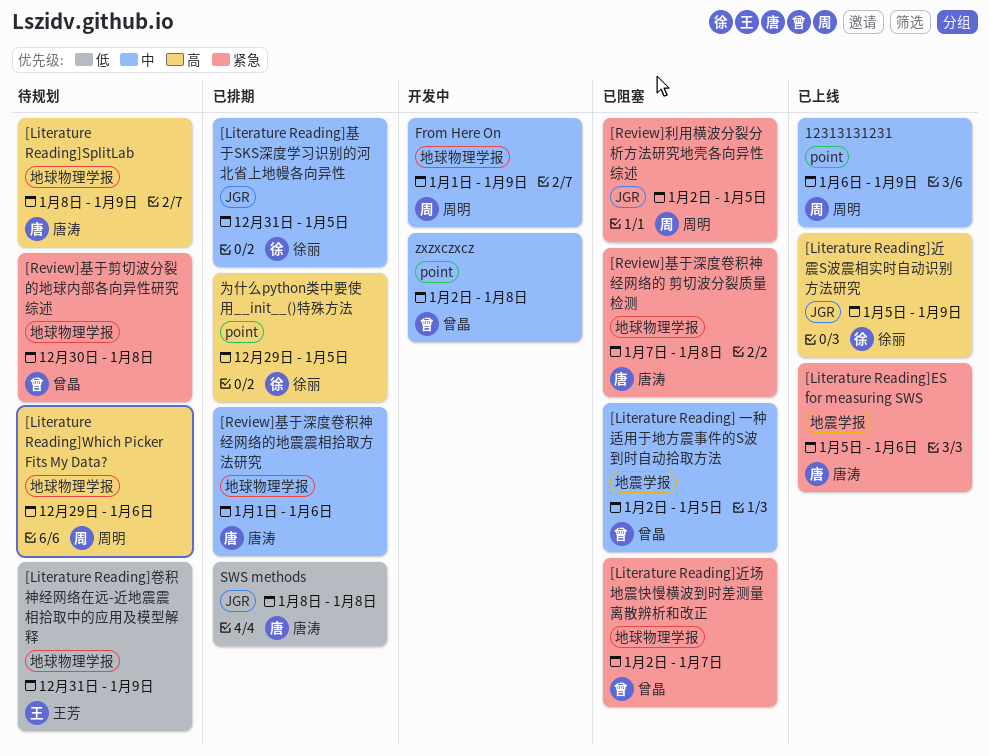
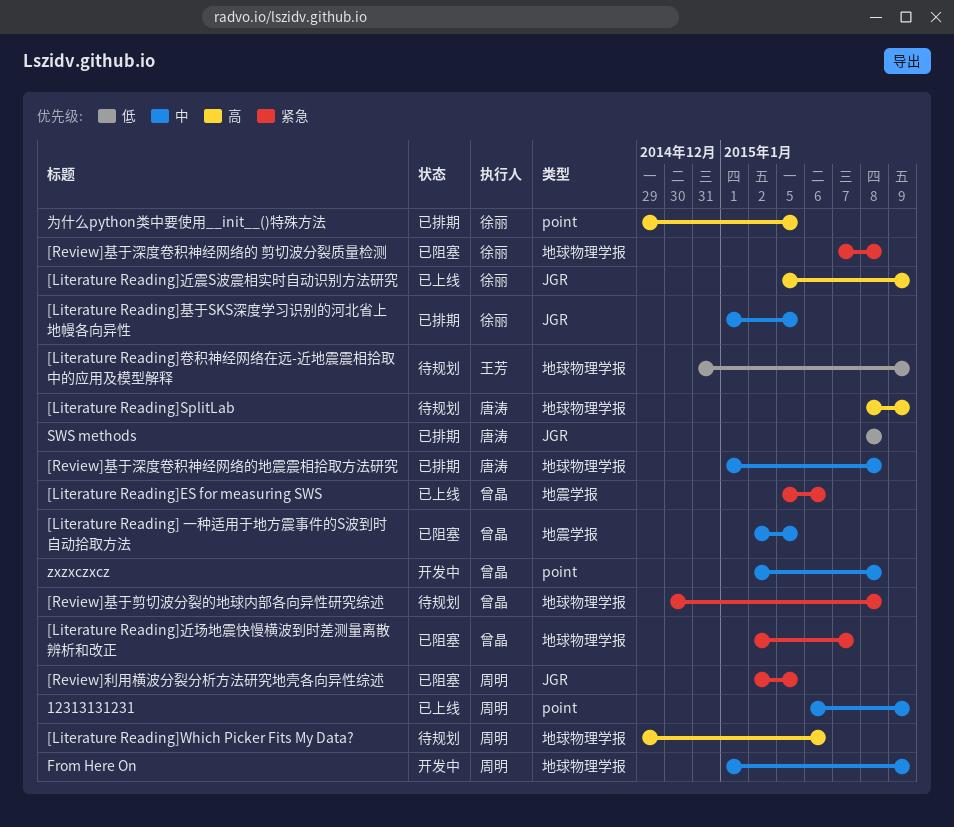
[Literature Reading]ES for measuring SWS, owner: 唐涛 -> 曾晶
[Literature Reading]基于SKS深度学习识别的河北省上地幔各向异性, start: Dec 31 -> Jan 1
[Review]基于深度卷积神经网络的 剪切波分裂质量检测, owner: 唐涛 -> 徐丽
[Review]基于深度卷积神经网络的地震震相拾取方法研究, due: Jan 6 -> Jan 8

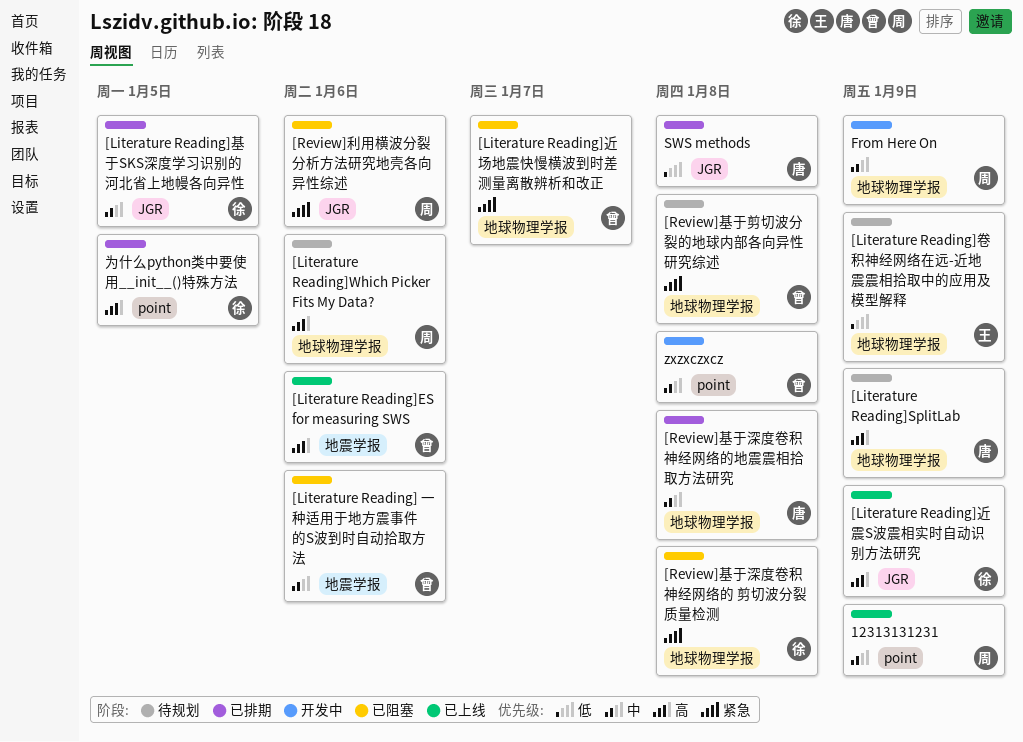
[Literature Reading] 一种适用于地方震事件的S波到时自动拾取方法, due: Jan 5 -> Jan 6
[Literature Reading]ES for measuring SWS, priority: 紧急 -> 高
[Review]利用横波分裂分析方法研究地壳各向异性综述, due: Jan 5 -> Jan 6

